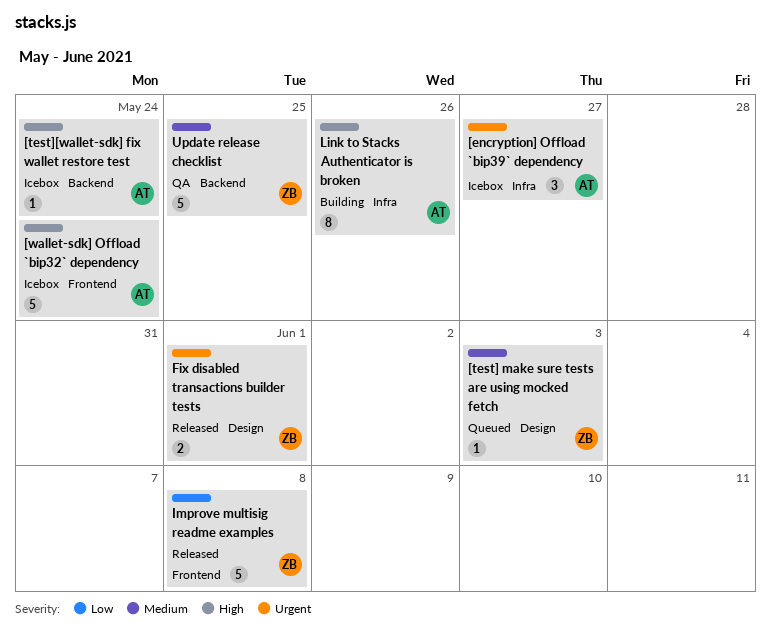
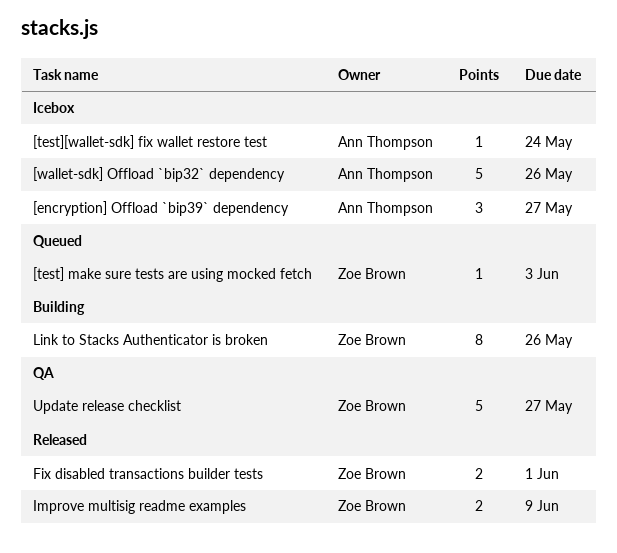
[wallet-sdk] Offload `bip32` dependency, due: May 24 -> May 26
Improve multisig readme examples, estimate: 5 -> 2
Improve multisig readme examples, due: Jun 8 -> Jun 9
Link to Stacks Authenticator is broken, owner: Ann Thompson -> Zoe Brown
Update release checklist, due: May 25 -> May 27

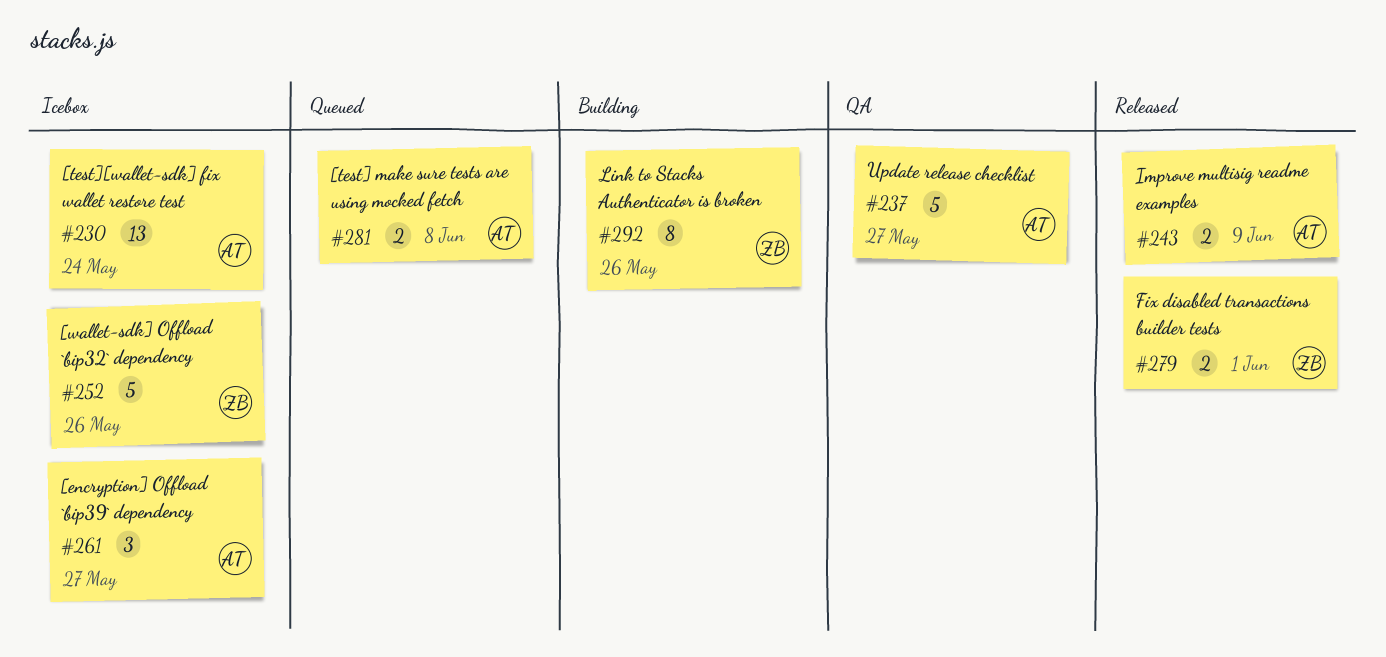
[test] make sure tests are using mocked fetch, owner: Zoe Brown -> Ann Thompson
[test] make sure tests are using mocked fetch, estimate: 1 -> 2
[test] make sure tests are using mocked fetch, due: Jun 3 -> Jun 8
[test][wallet-sdk] fix wallet restore test, estimate: 1 -> 13
[wallet-sdk] Offload `bip32` dependency, owner: Ann Thompson -> Zoe Brown
Improve multisig readme examples, owner: Zoe Brown -> Ann Thompson
Update release checklist, owner: Zoe Brown -> Ann Thompson

